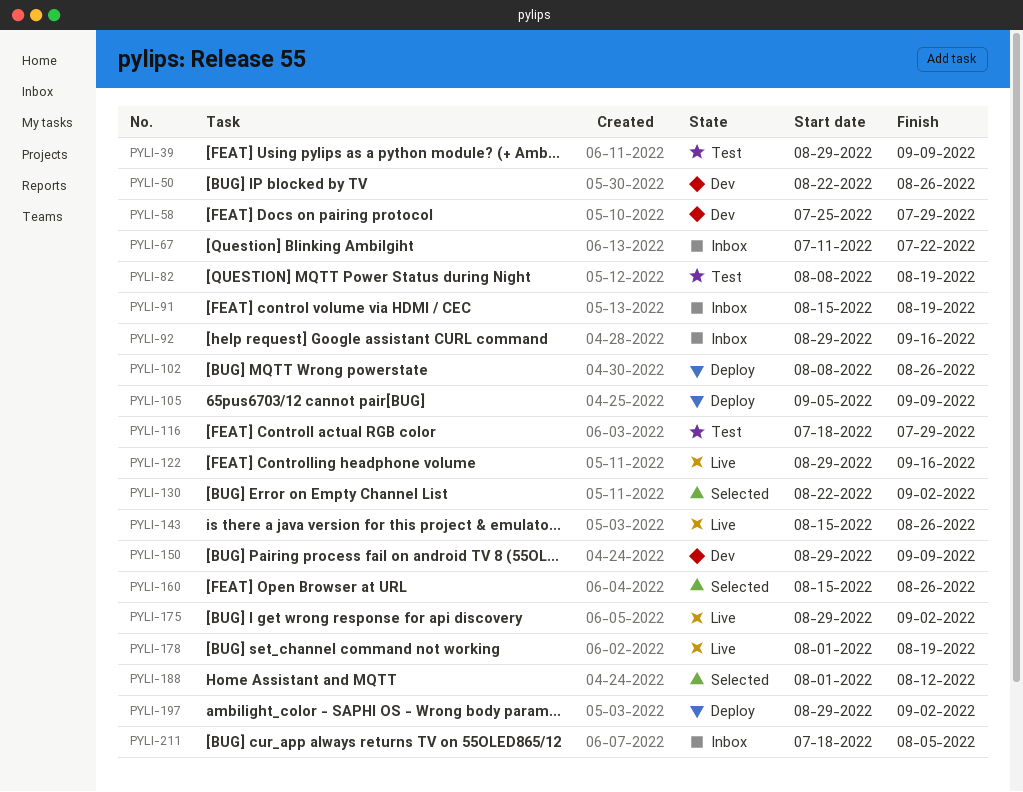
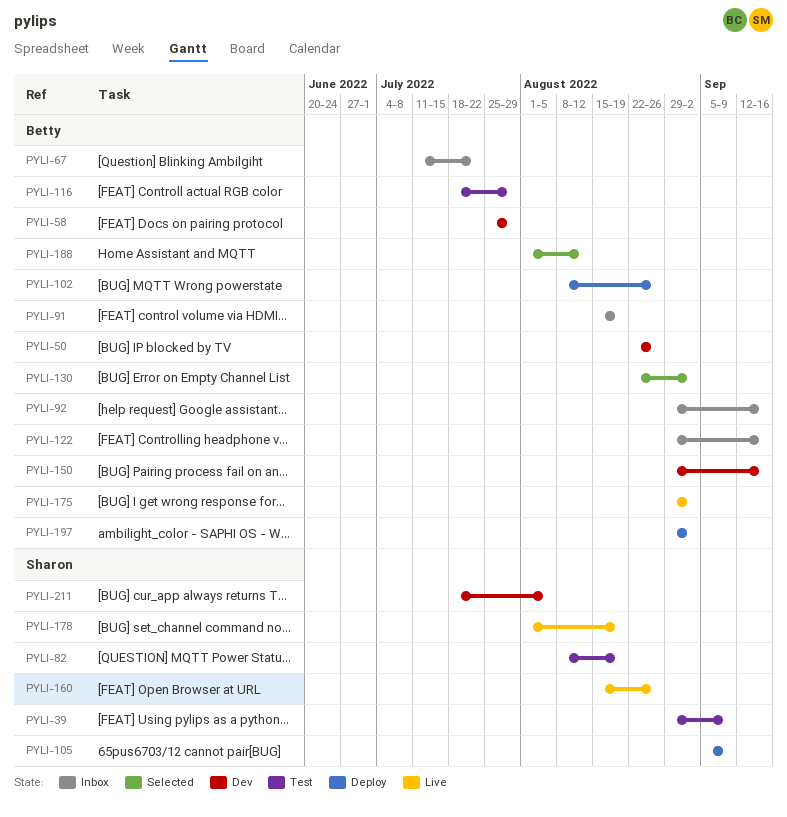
PYLI-122, status: Live -> Inbox
PYLI-143: present -> none
PYLI-150, due: Sep 9 -> Sep 16
PYLI-160, status: Selected -> Live
PYLI-211, status: Inbox -> Dev

